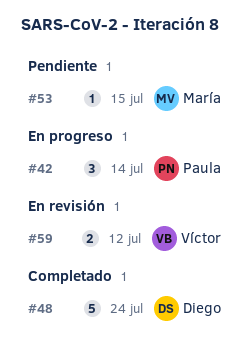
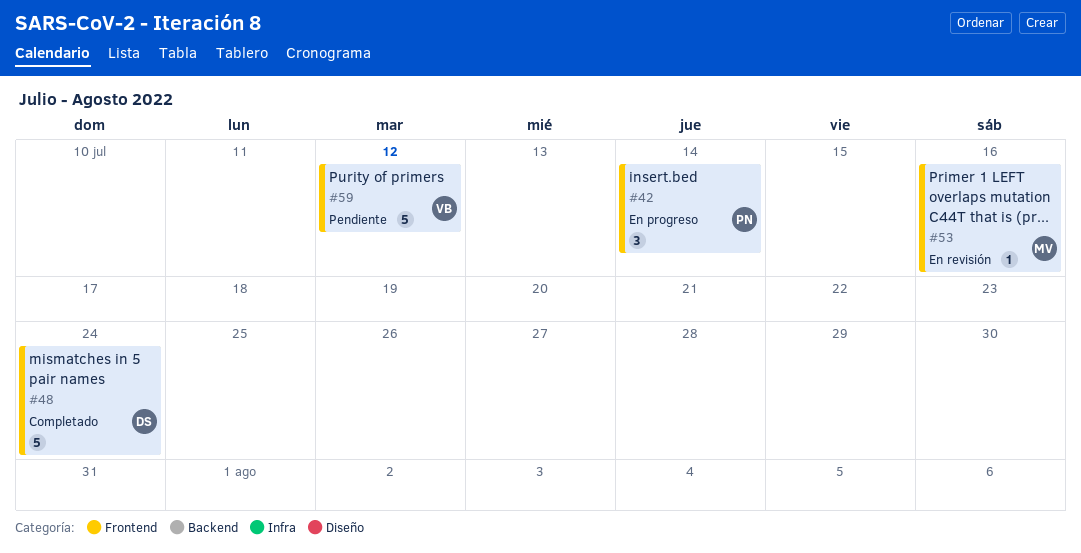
#53, status: Pendiente -> En revisión
#53, due: Jul 15 -> Jul 16
#59, status: En revisión -> Pendiente
#59, estimate: 2 -> 5

